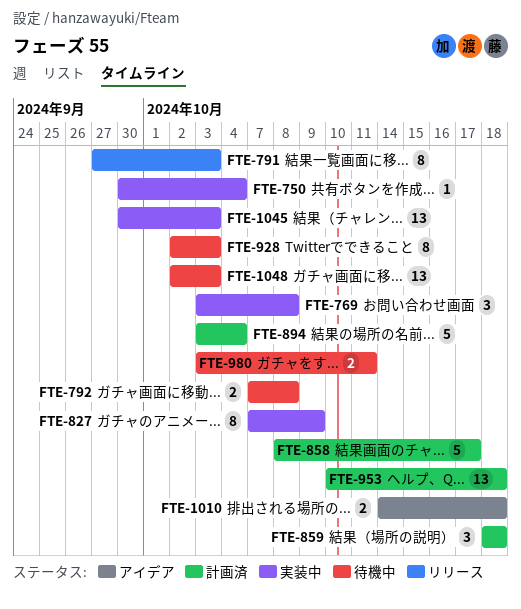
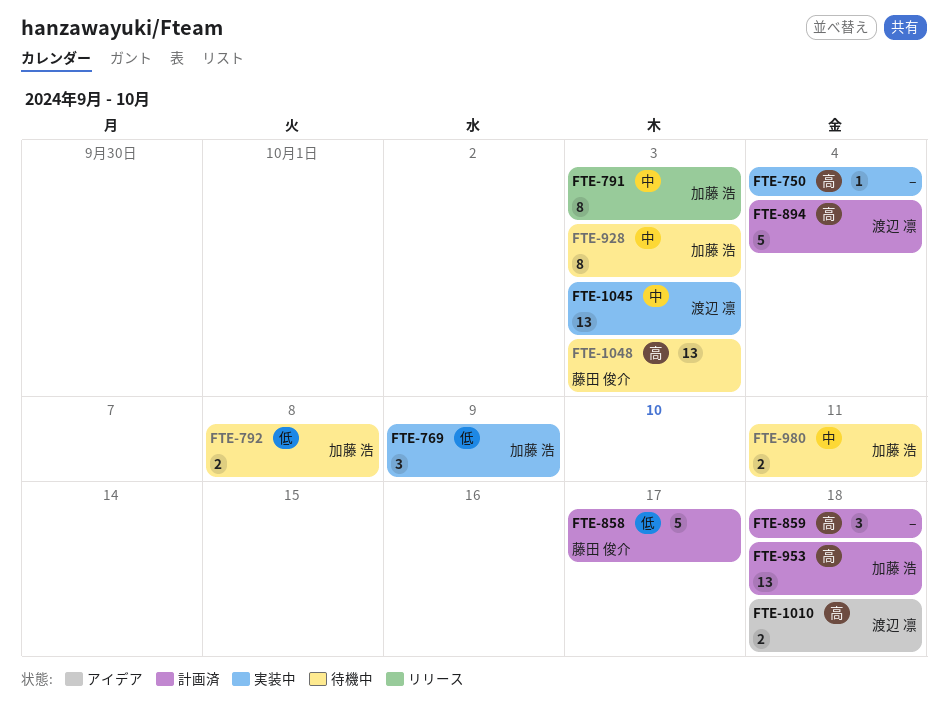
FTE-769, due: Oct 8 -> Oct 9
FTE-827: present -> none

